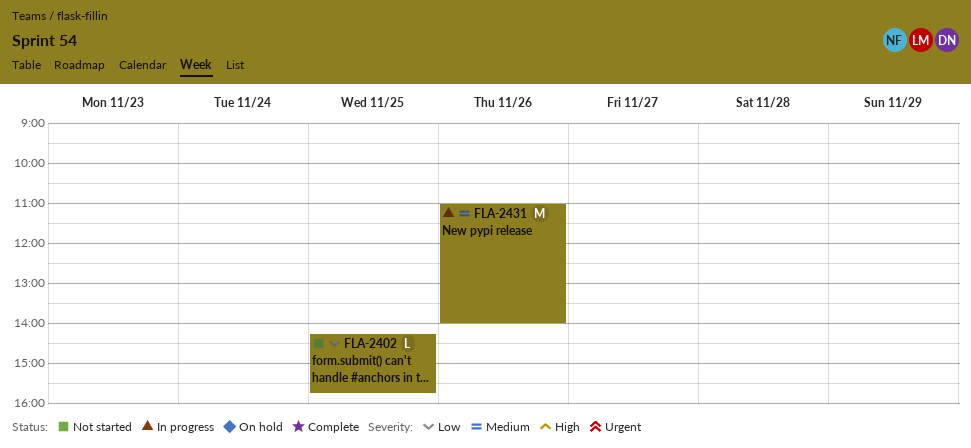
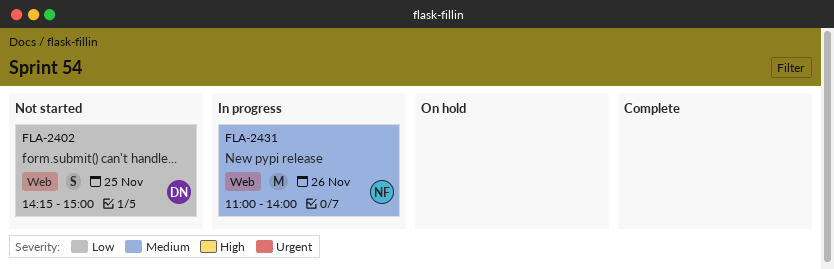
FLA-2402, estimate: L -> S
FLA-2402, ends: 15:45 -> 15:00

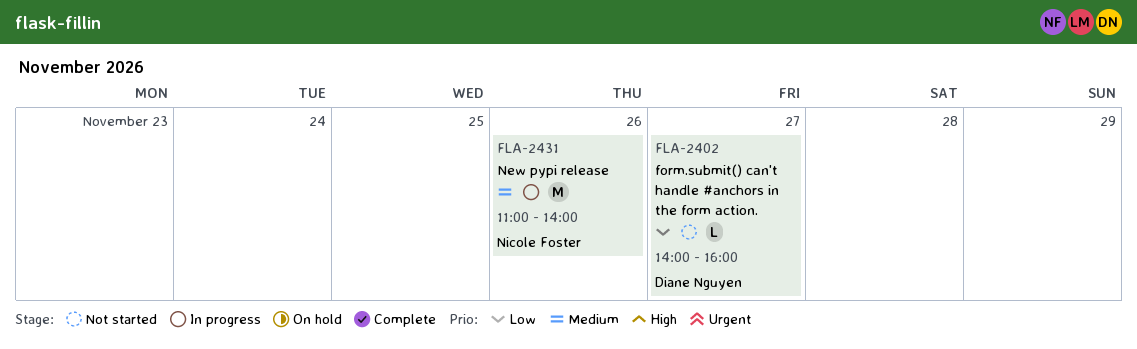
FLA-2402, estimate: S -> L
FLA-2402, day: Nov 25 -> Nov 27
FLA-2402, begins: 14:15 -> 14:00
FLA-2402, ends: 15:00 -> 16:00

